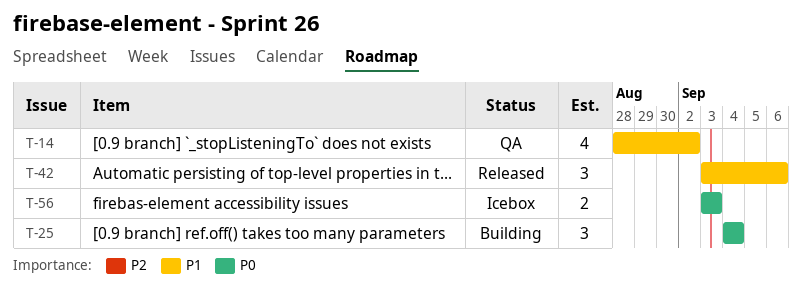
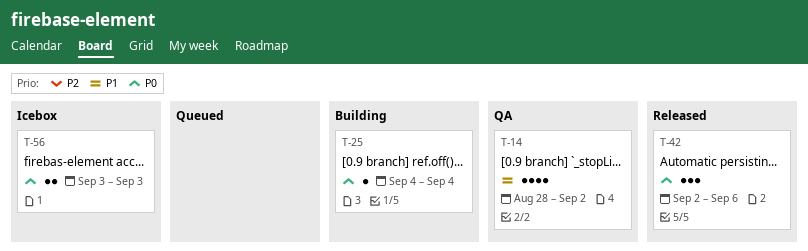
T-25, estimate: 3 -> 1
T-42, priority: P1 -> P0
T-42, start: Sep 3 -> Sep 2

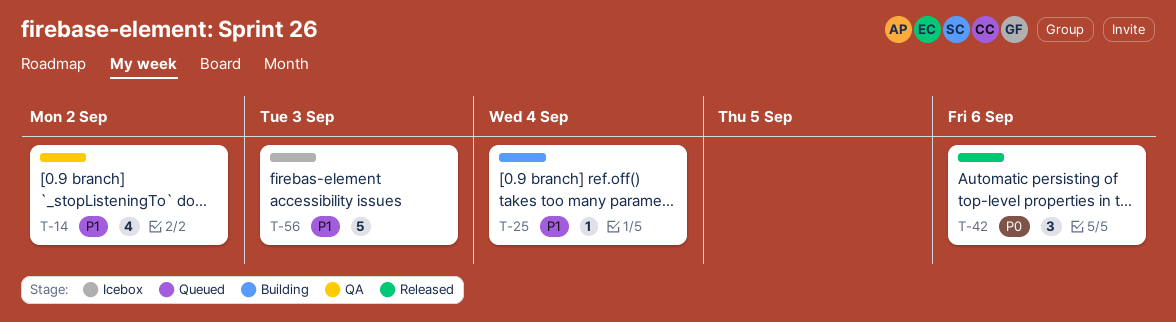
T-25, priority: P0 -> P1
T-56, priority: P0 -> P1
T-56, estimate: 2 -> 5

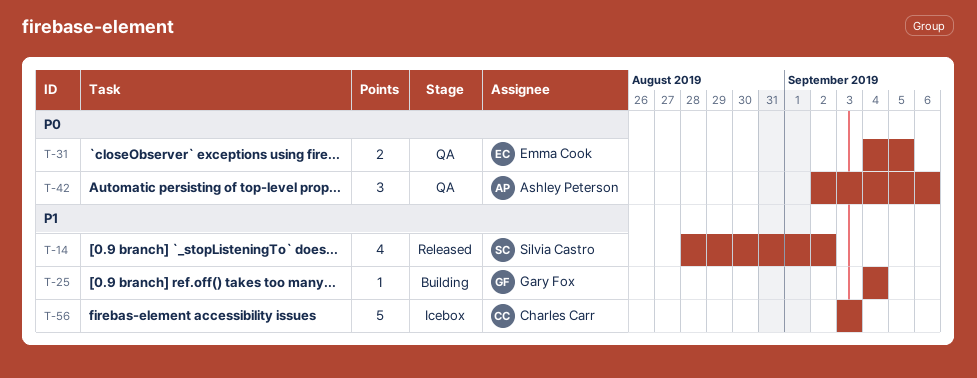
T-14, status: QA -> Released
T-31: none -> present
T-42, status: Released -> QA

